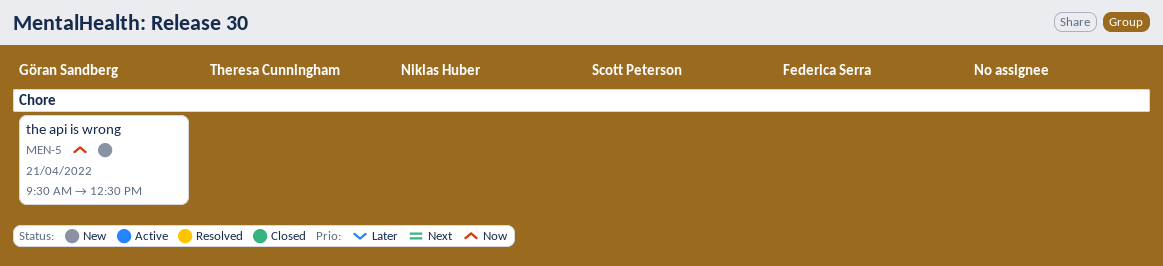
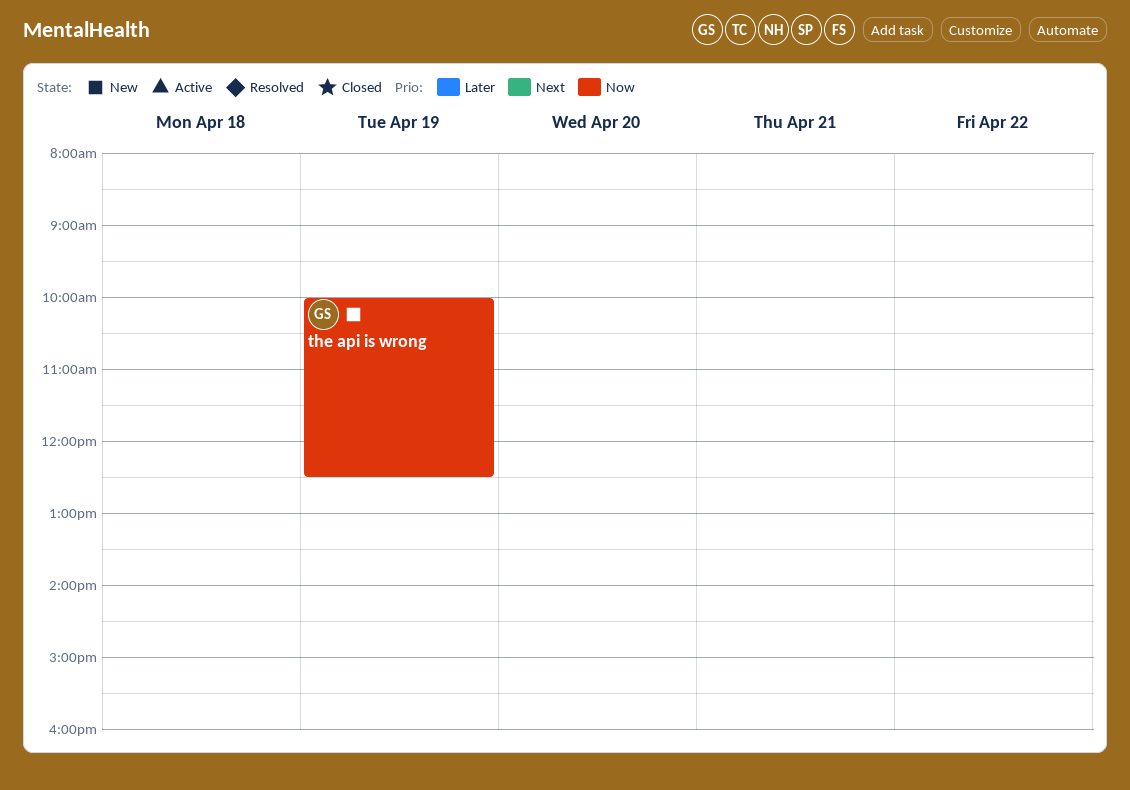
the api is wrong, day: Apr 21 -> Apr 19
the api is wrong, begins: 09:30 -> 10:00

